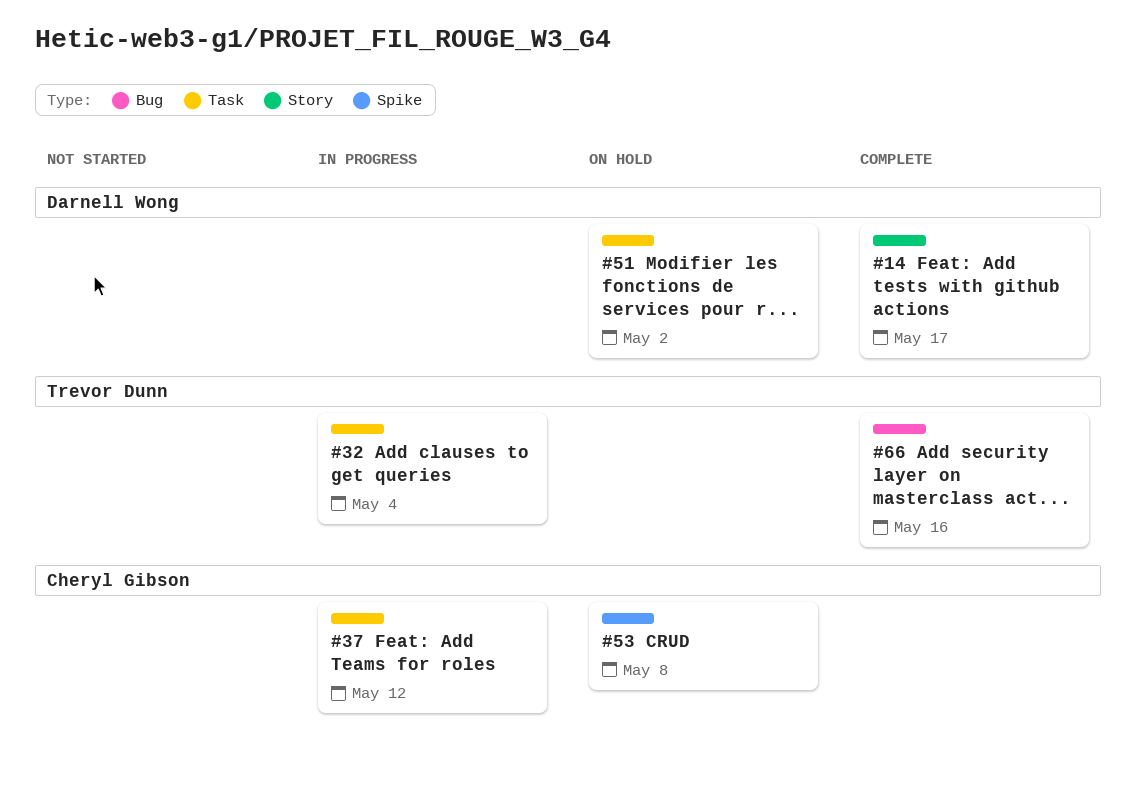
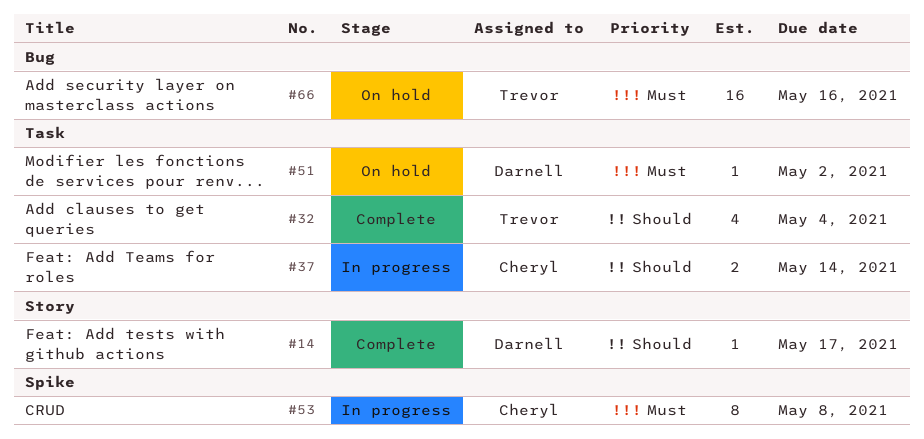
#32, status: In progress -> Complete
#37, due: May 12 -> May 14
#53, status: On hold -> In progress
#66, status: Complete -> On hold

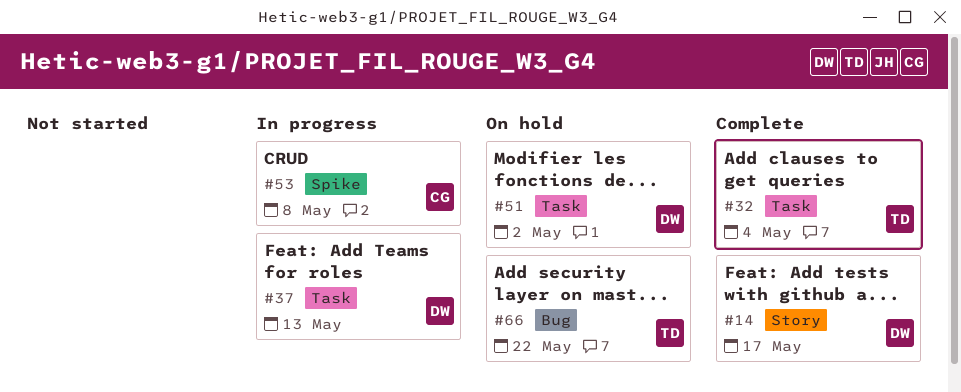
#37, owner: Cheryl -> Darnell
#37, due: May 14 -> May 13
#66, due: May 16 -> May 22

